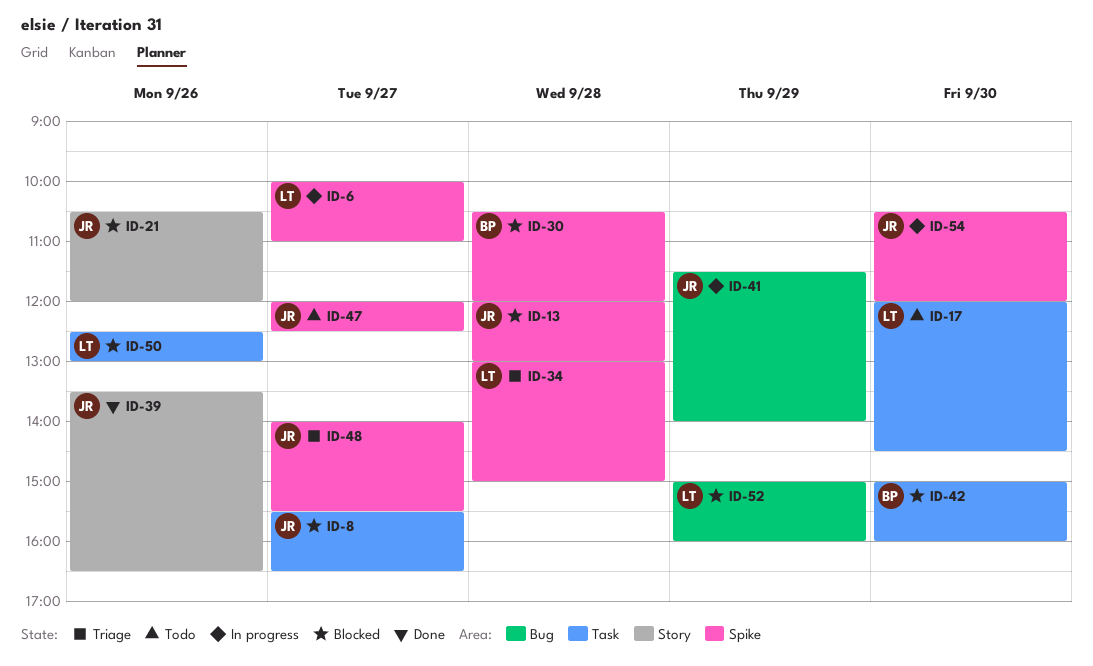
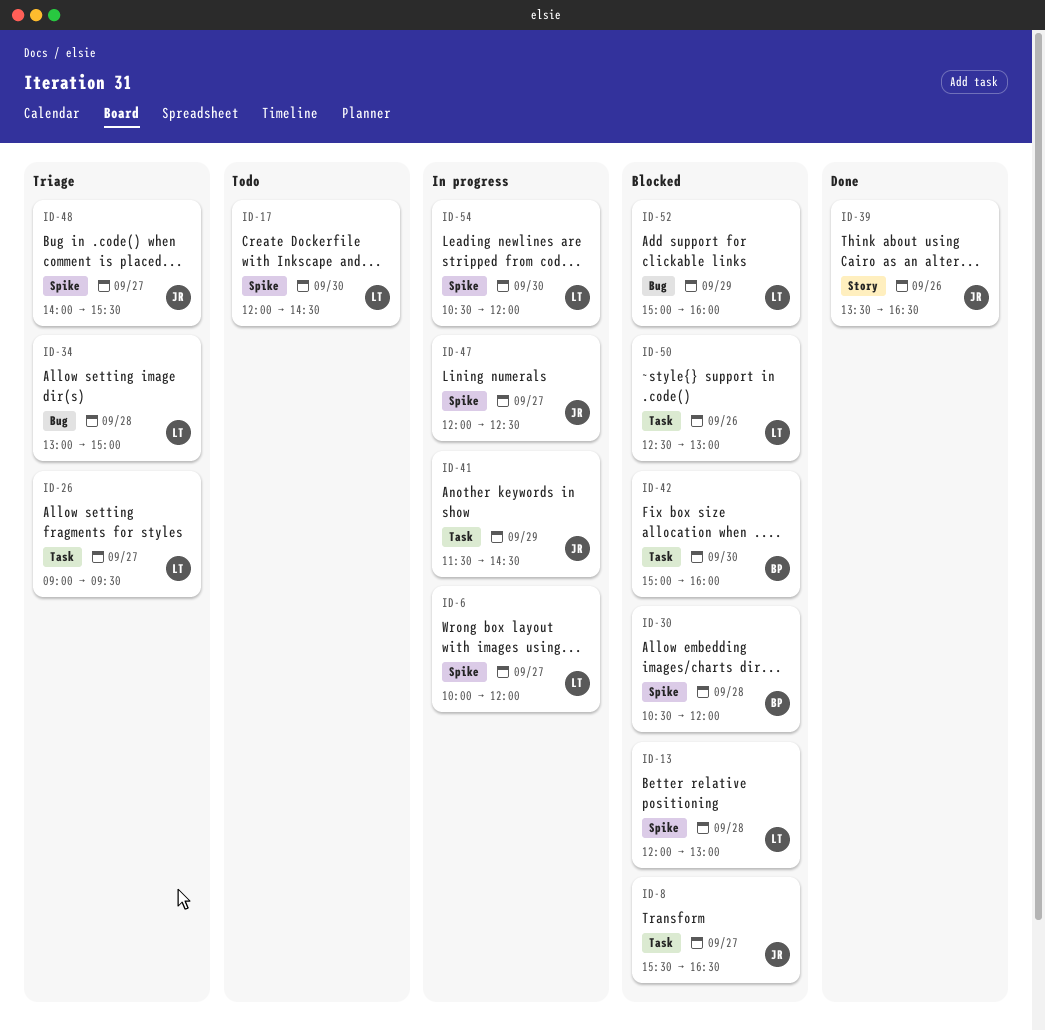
ID-6, ends: 11:00 -> 12:00
ID-13, owner: JR -> LT
ID-17, label: Task -> Spike
ID-21: present -> none
ID-26: none -> present
ID-34, label: Spike -> Bug
ID-41, label: Bug -> Task
ID-41, ends: 14:00 -> 14:30
ID-47, status: Todo -> In progress
ID-54, owner: JR -> LT

